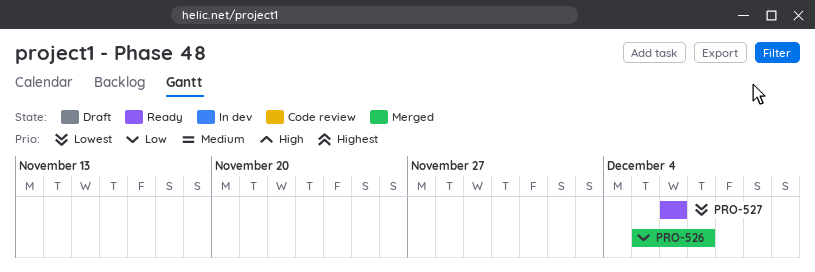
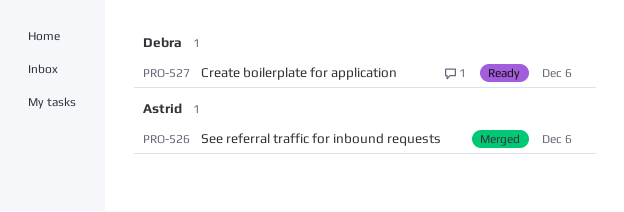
PRO-526, due: Dec 7 -> Dec 6

